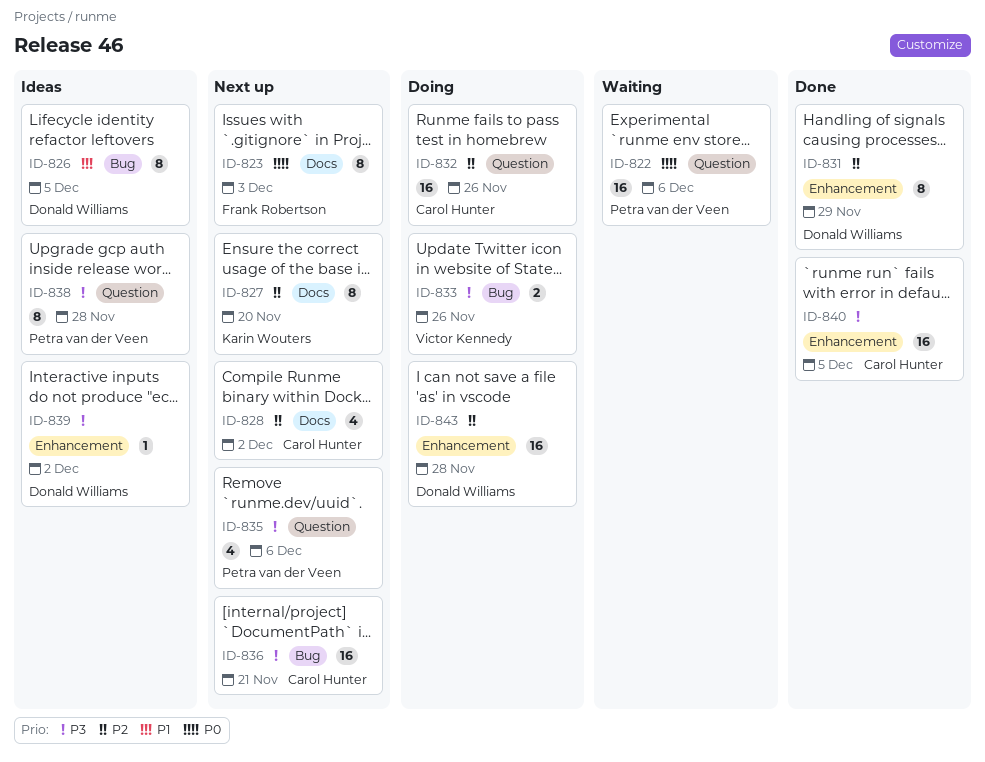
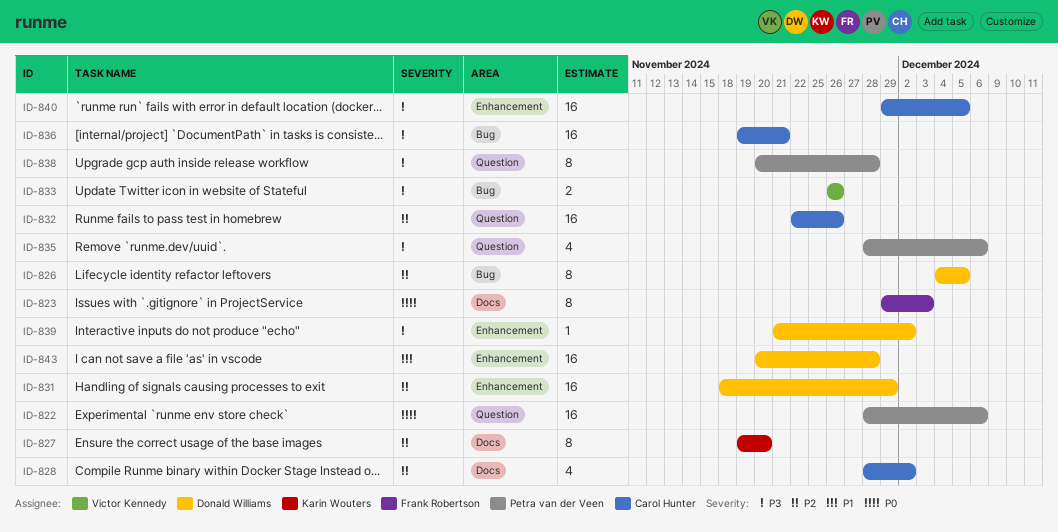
ID-826, priority: P1 -> P2
ID-831, estimate: 8 -> 16
ID-843, priority: P2 -> P1

